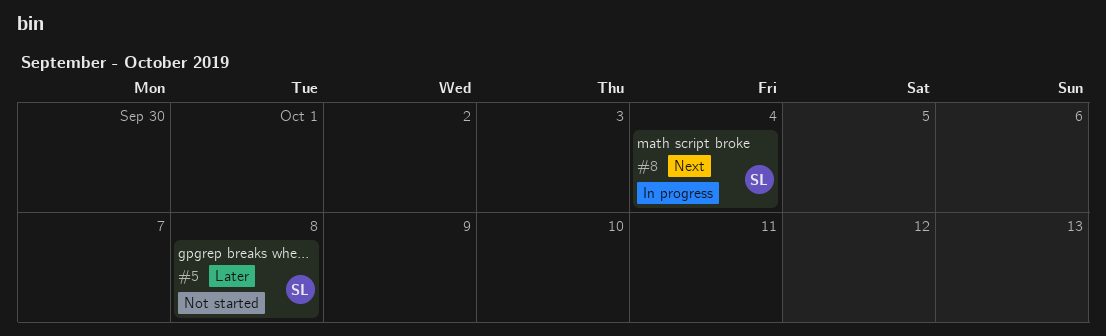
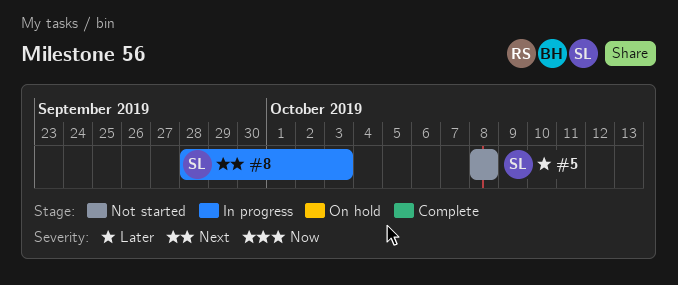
#8, due: Oct 4 -> Oct 3

